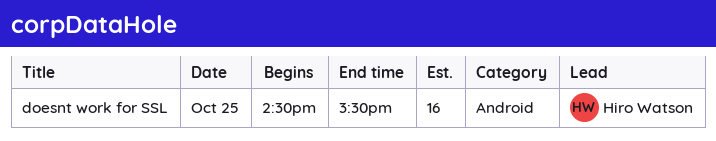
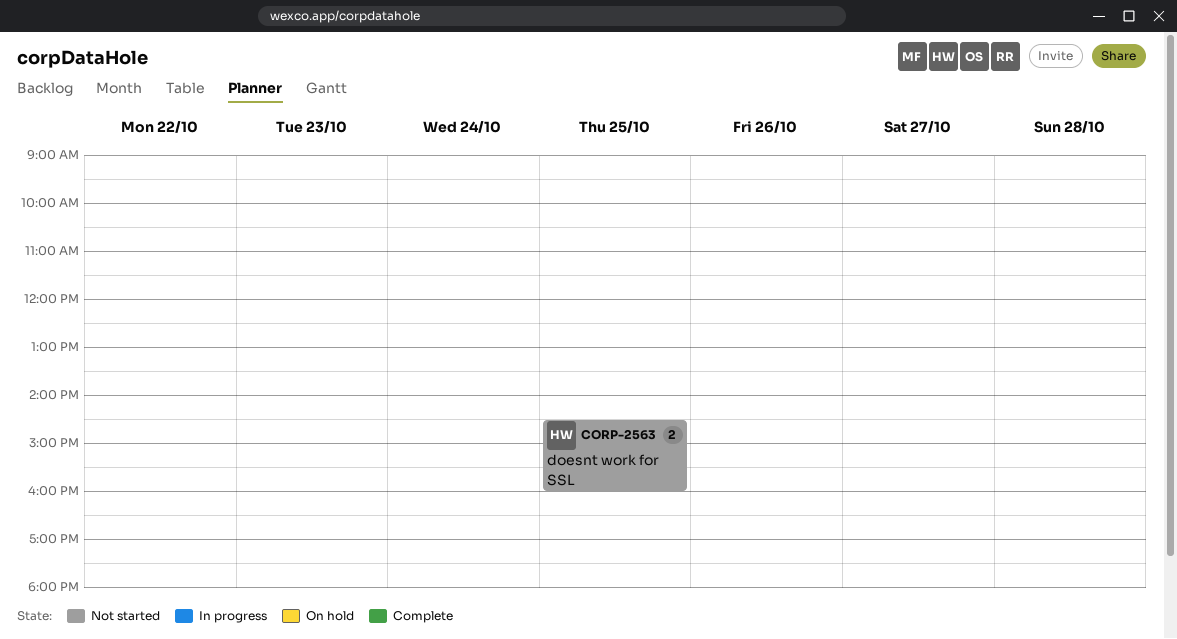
doesnt work for SSL, estimate: 16 -> 2
doesnt work for SSL, ends: 15:30 -> 16:00

